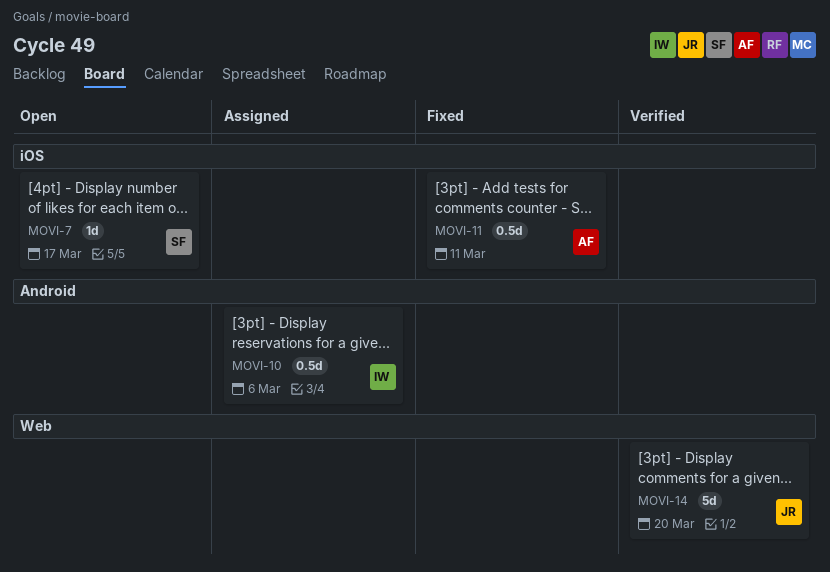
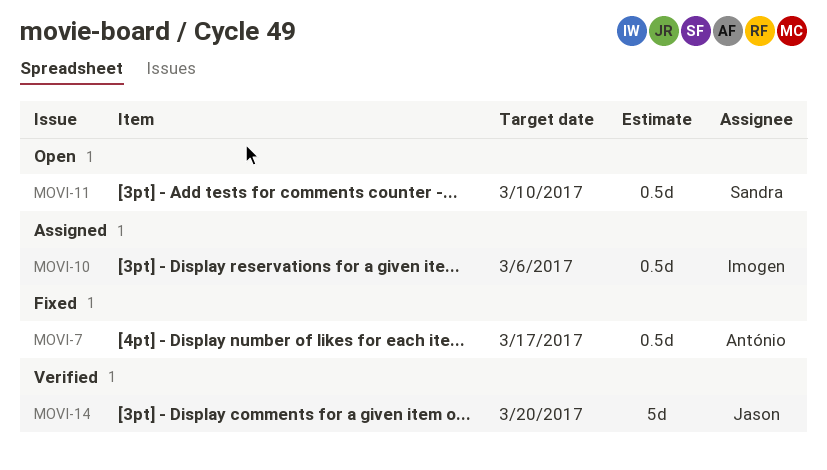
MOVI-7, status: Open -> Fixed
MOVI-7, owner: Sandra -> António
MOVI-7, estimate: 1d -> 0.5d
MOVI-11, status: Fixed -> Open
MOVI-11, owner: António -> Sandra
MOVI-11, due: Mar 11 -> Mar 10

